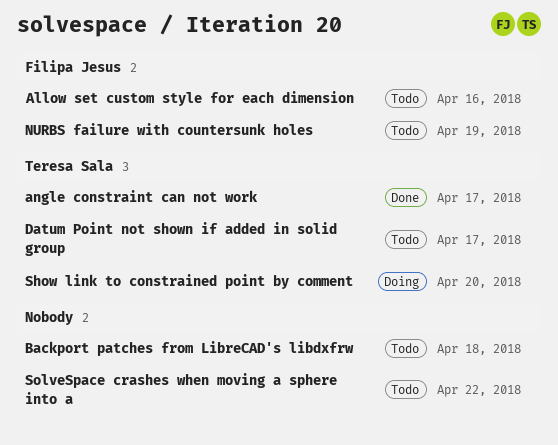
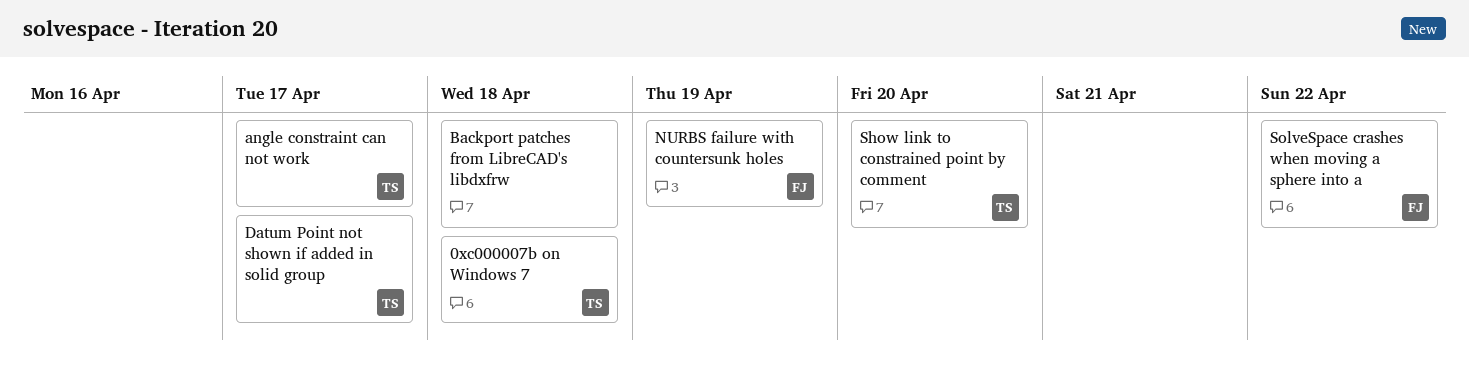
0xc000007b on Windows 7: none -> present
Allow set custom style for each dimension: present -> none
SolveSpace crashes when moving a sphere into a, owner: none -> Filipa Jesus

